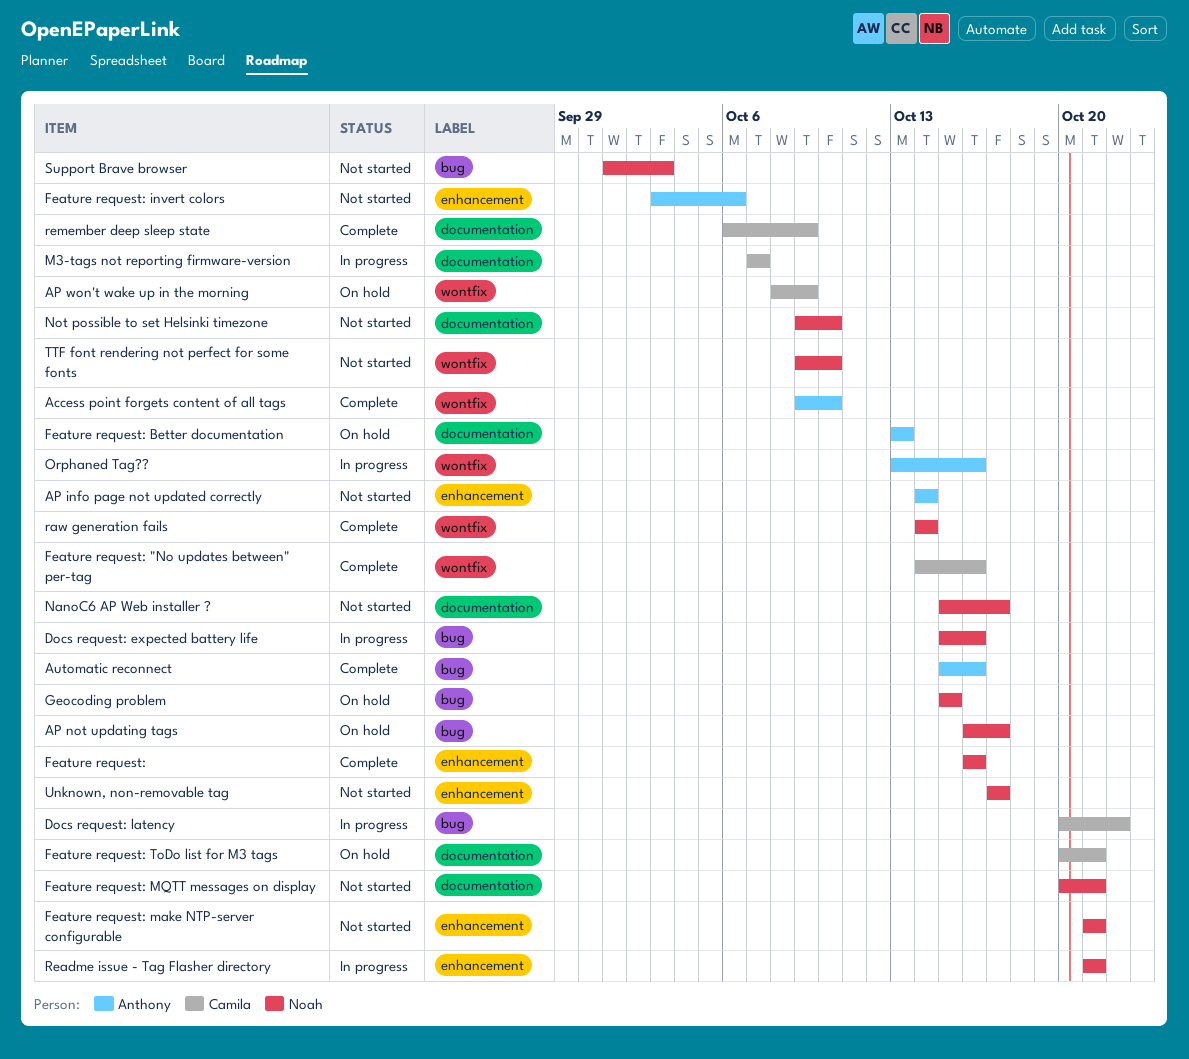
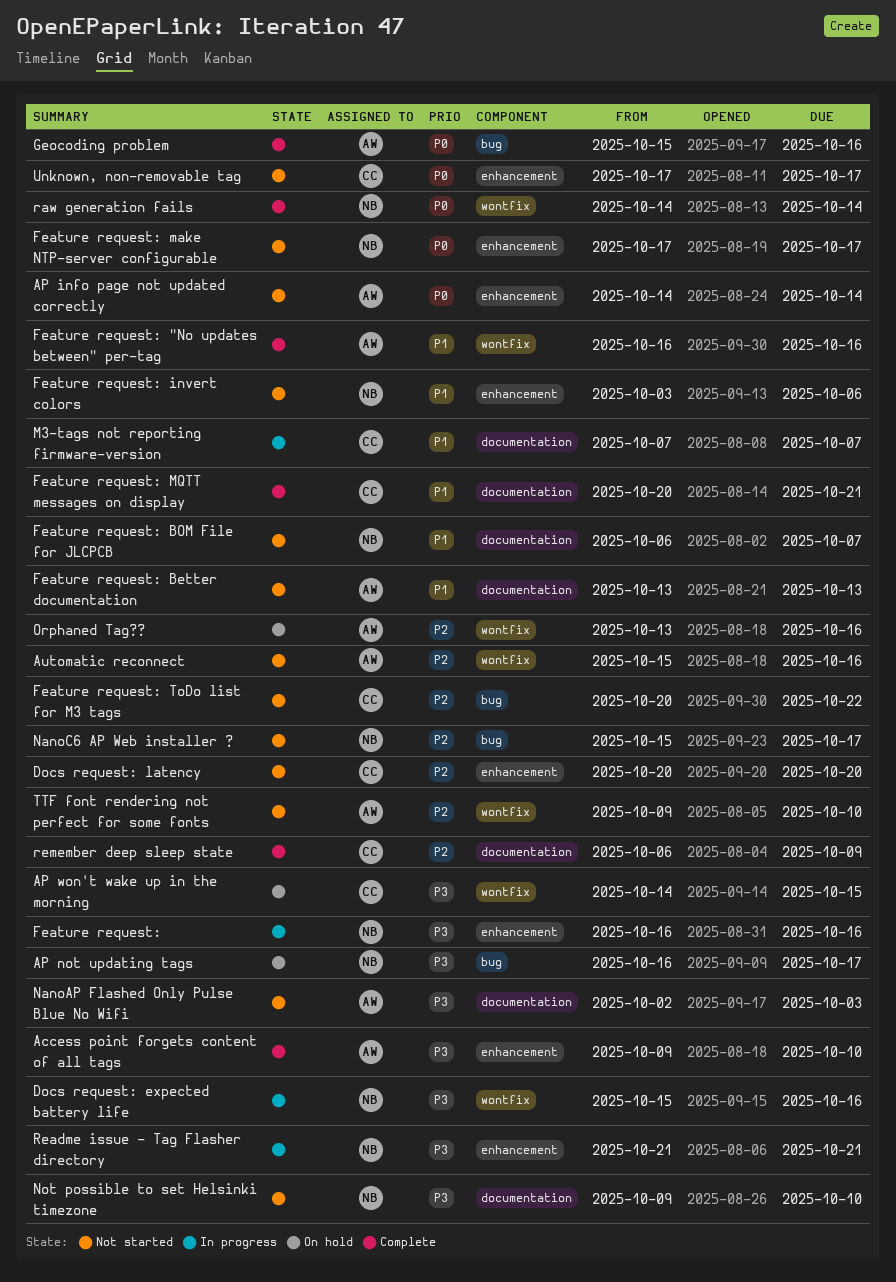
Access point forgets content of all tags, label: wontfix -> enhancement
AP won't wake up in the morning, start: Oct 8 -> Oct 14
AP won't wake up in the morning, due: Oct 9 -> Oct 15
Automatic reconnect, status: Complete -> Not started
Automatic reconnect, label: bug -> wontfix
Docs request: expected battery life, label: bug -> wontfix
Docs request: latency, status: In progress -> Not started
Docs request: latency, label: bug -> enhancement
Docs request: latency, due: Oct 22 -> Oct 20
Feature request:, status: Complete -> In progress
Feature request: "No updates between" per-tag, owner: Camila -> Anthony
Feature request: "No updates between" per-tag, start: Oct 14 -> Oct 16
Feature request: Better documentation, status: On hold -> Not started
Feature request: BOM File for JLCPCB: none -> present
Feature request: invert colors, owner: Anthony -> Noah
Feature request: make NTP-server configurable, start: Oct 21 -> Oct 17
Feature request: make NTP-server configurable, due: Oct 21 -> Oct 17
Feature request: MQTT messages on display, status: Not started -> Complete
Feature request: MQTT messages on display, owner: Noah -> Camila
Feature request: ToDo list for M3 tags, status: On hold -> Not started
Feature request: ToDo list for M3 tags, label: documentation -> bug
Feature request: ToDo list for M3 tags, due: Oct 21 -> Oct 22
Geocoding problem, status: On hold -> Complete
Geocoding problem, owner: Noah -> Anthony
Geocoding problem, due: Oct 15 -> Oct 16
NanoAP Flashed Only Pulse Blue No Wifi: none -> present
NanoC6 AP Web installer ?, label: documentation -> bug
Orphaned Tag??, status: In progress -> On hold
Support Brave browser: present -> none
TTF font rendering not perfect for some fonts, owner: Noah -> Anthony
Unknown, non-removable tag, owner: Noah -> Camila

